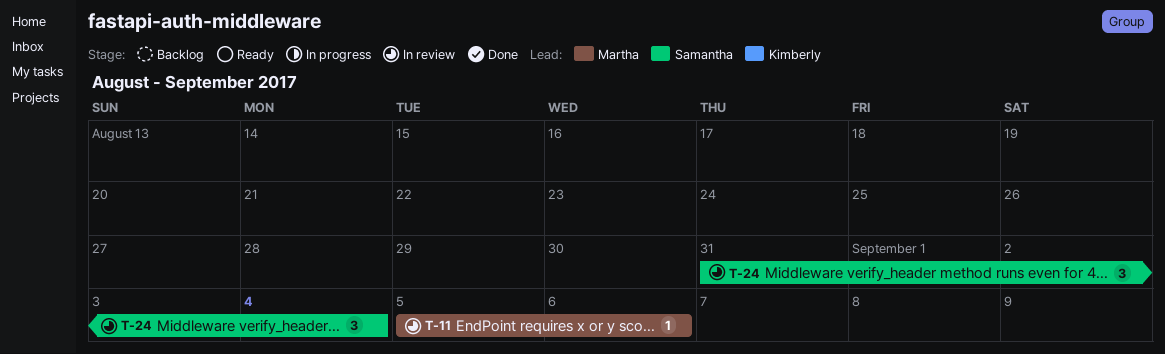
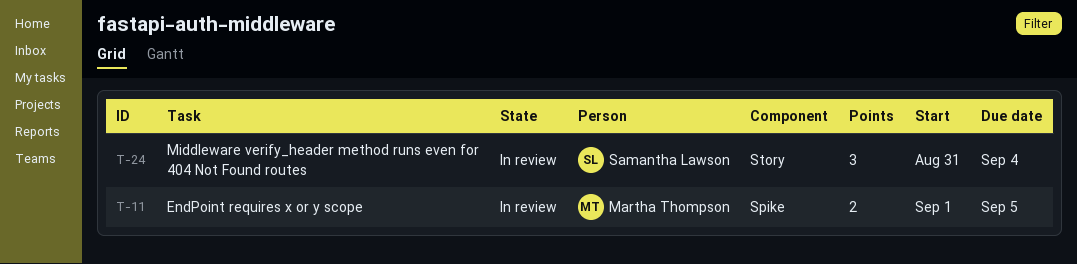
T-11, estimate: 1 -> 2
T-11, start: Sep 5 -> Sep 1
T-11, due: Sep 6 -> Sep 5

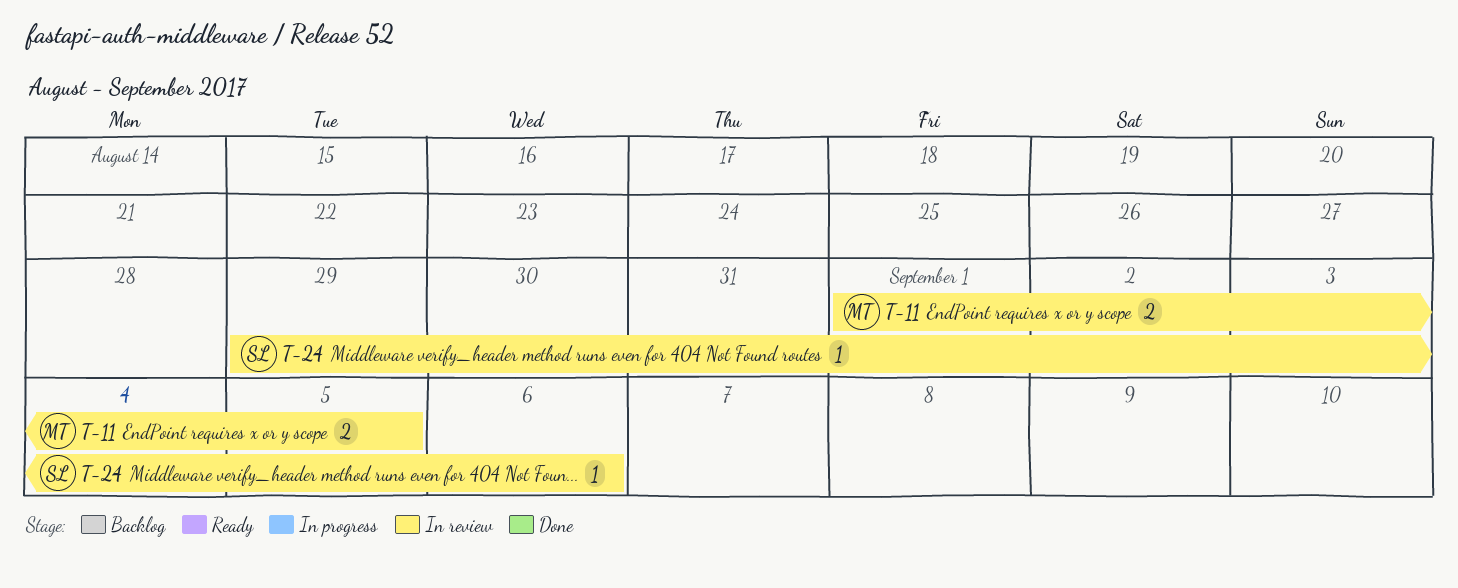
T-24, estimate: 3 -> 1
T-24, start: Aug 31 -> Aug 29
T-24, due: Sep 4 -> Sep 6

